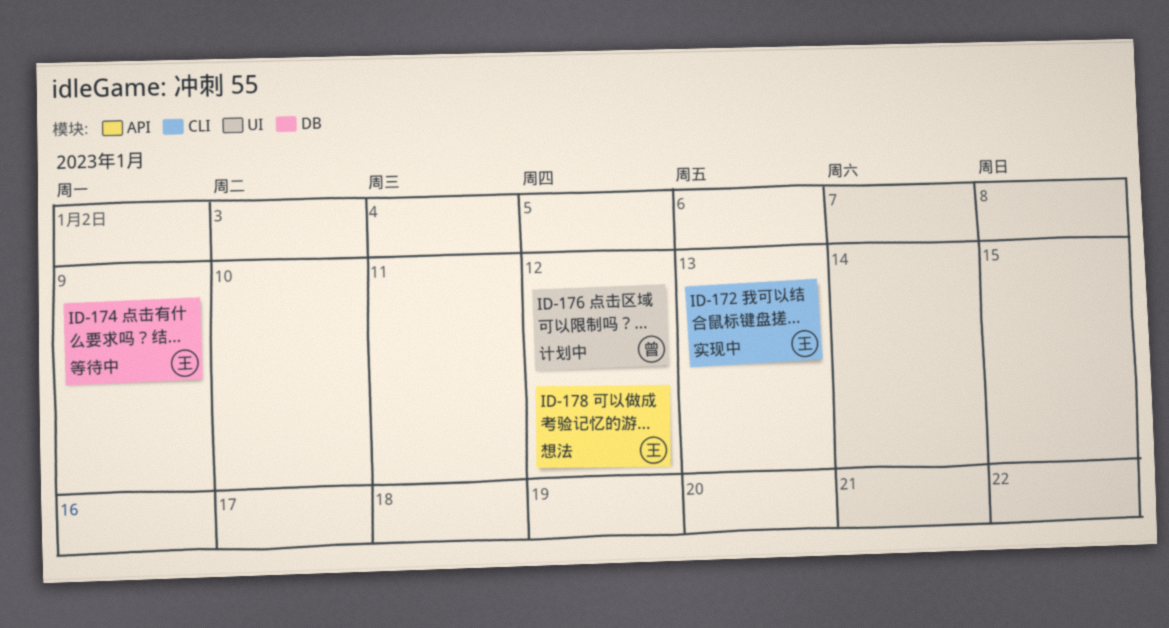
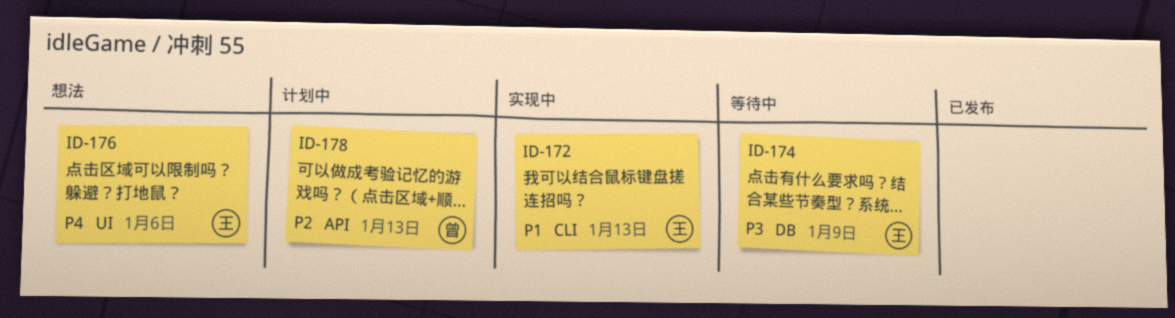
ID-176, status: 计划中 -> 想法
ID-176, owner: 曾 -> 王
ID-176, due: Jan 12 -> Jan 6
ID-178, status: 想法 -> 计划中
ID-178, owner: 王 -> 曾
ID-178, due: Jan 12 -> Jan 13

